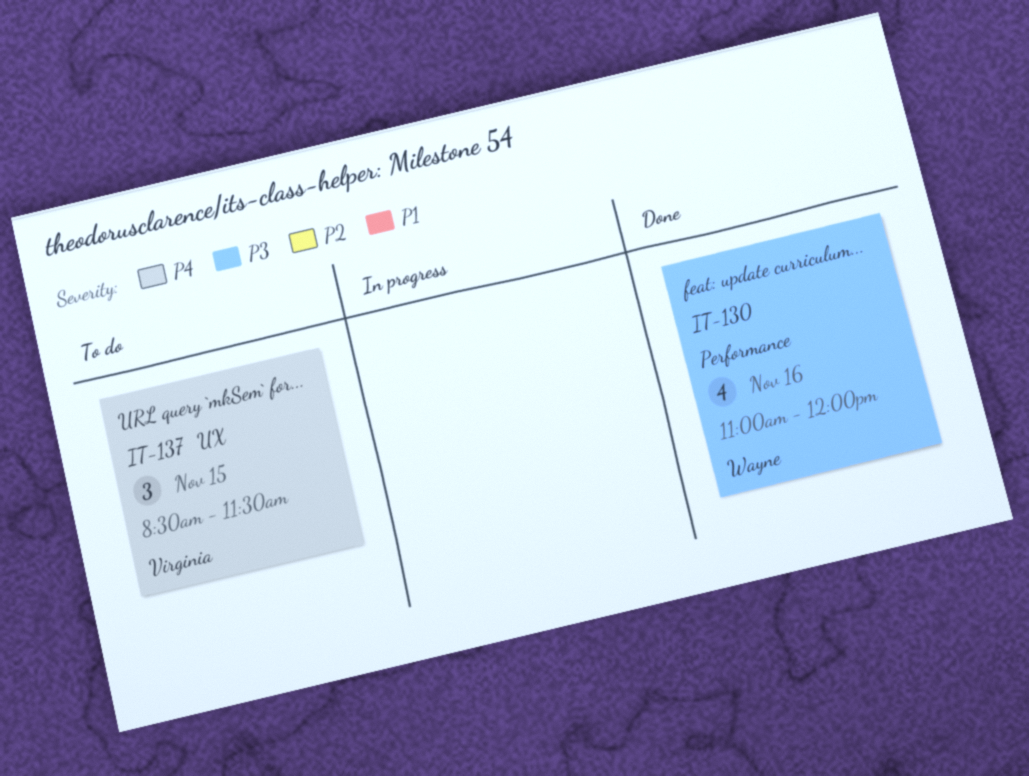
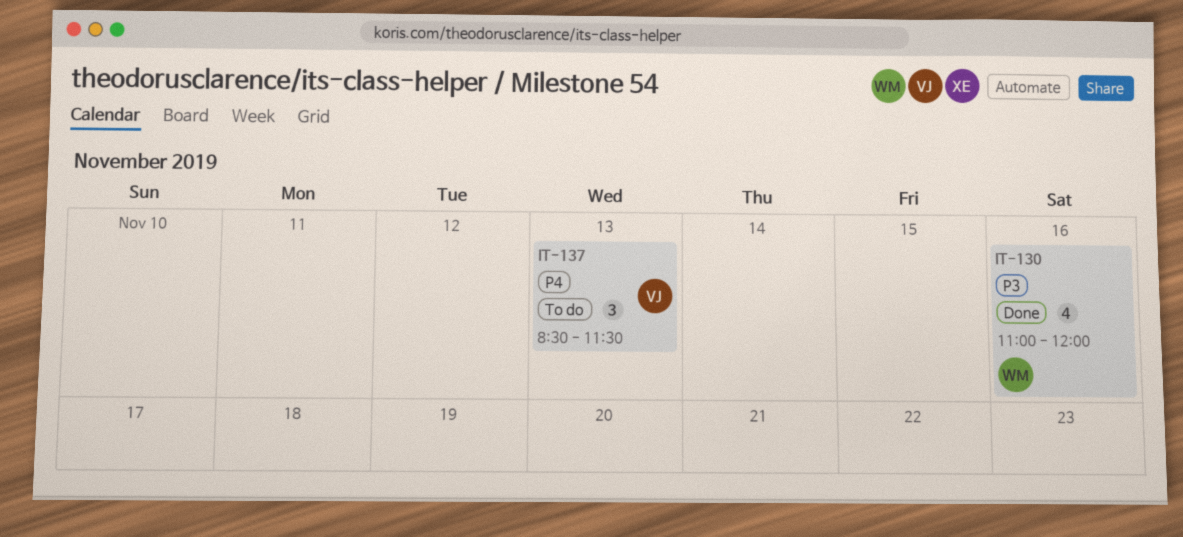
IT-137, day: Nov 15 -> Nov 13

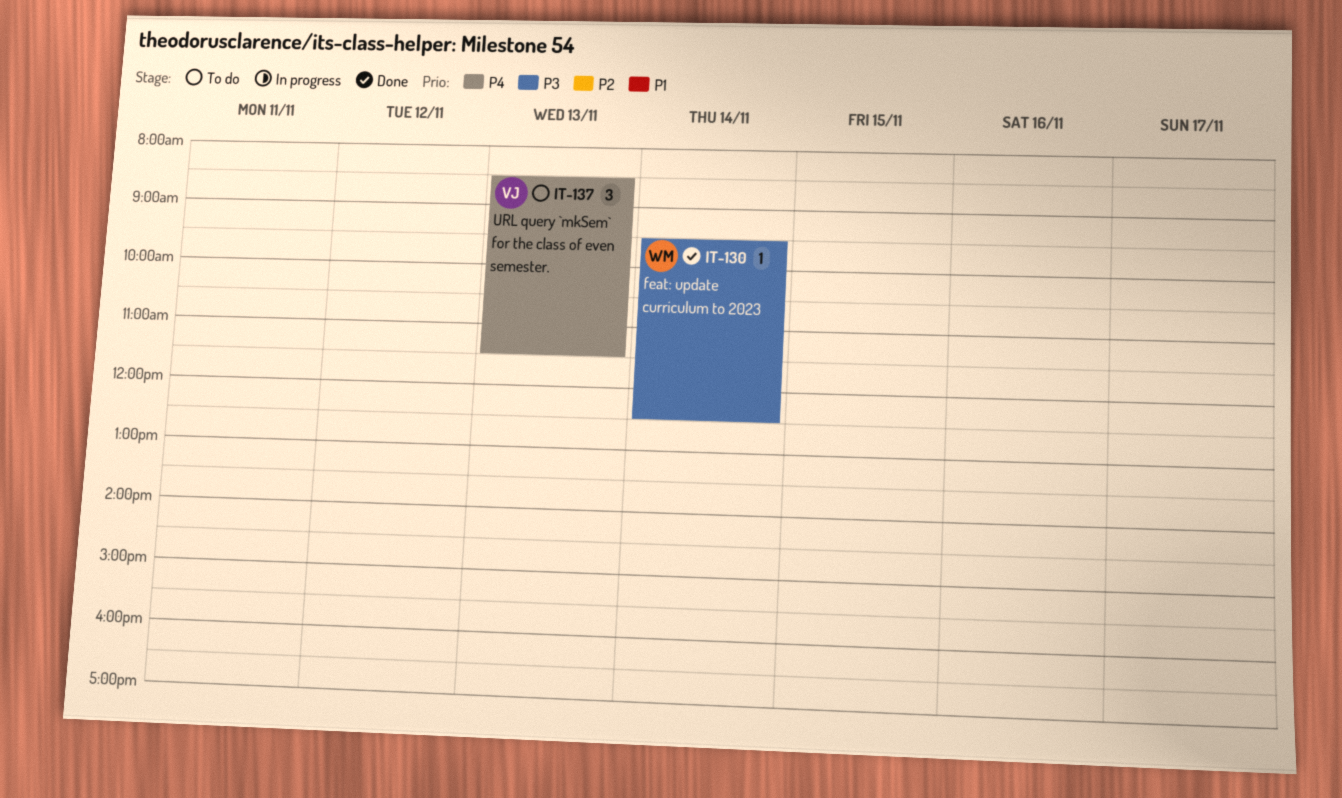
IT-130, estimate: 4 -> 1
IT-130, day: Nov 16 -> Nov 14
IT-130, begins: 11:00 -> 09:30
IT-130, ends: 12:00 -> 12:30

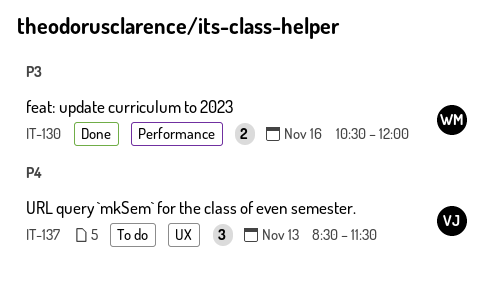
IT-130, estimate: 1 -> 2
IT-130, day: Nov 14 -> Nov 16
IT-130, begins: 09:30 -> 10:30
IT-130, ends: 12:30 -> 12:00

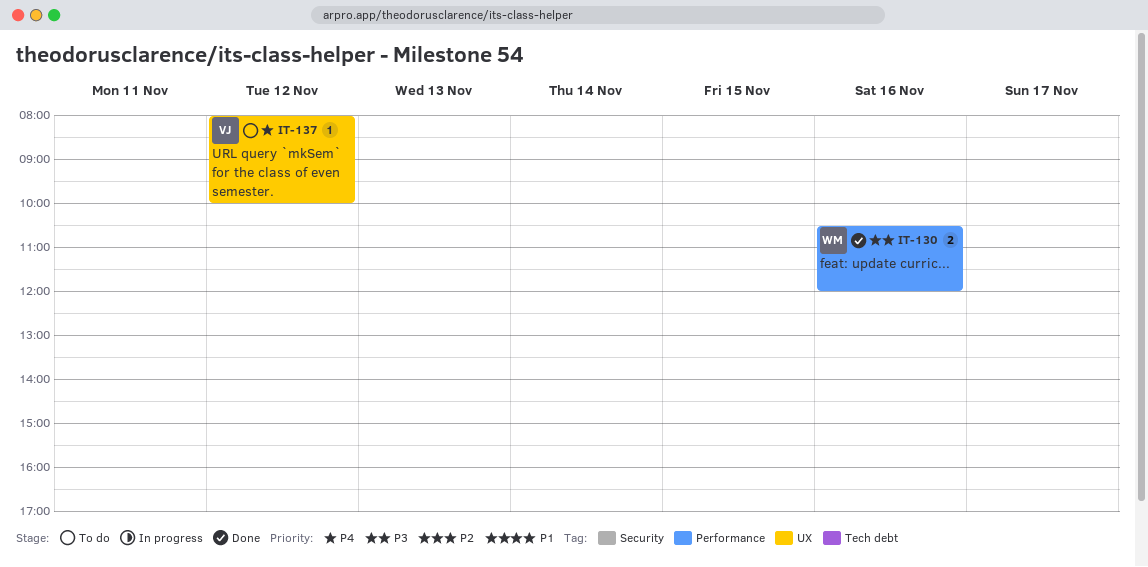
IT-137, estimate: 3 -> 1
IT-137, day: Nov 13 -> Nov 12
IT-137, begins: 08:30 -> 08:00
IT-137, ends: 11:30 -> 10:00

